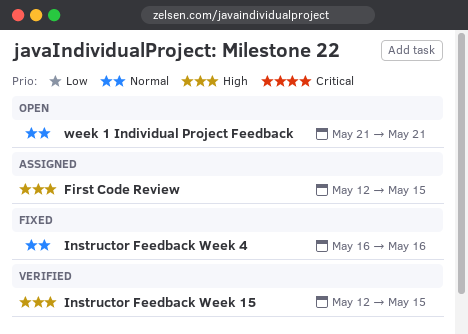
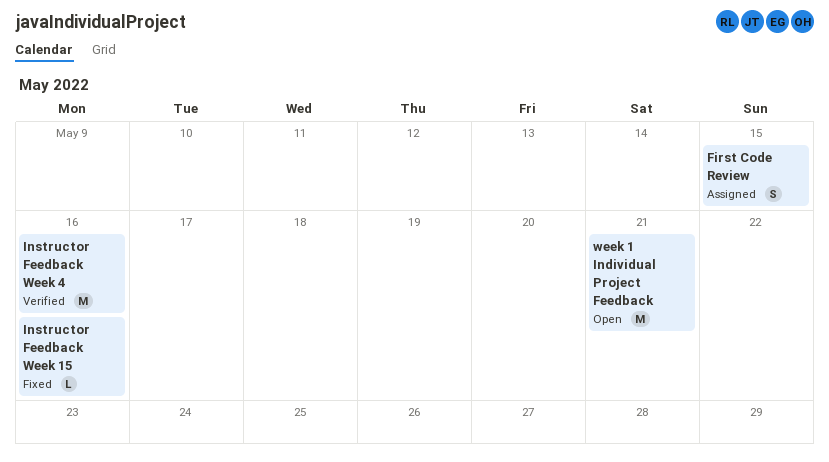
Instructor Feedback Week 15, status: Verified -> Fixed
Instructor Feedback Week 15, due: May 15 -> May 16
Instructor Feedback Week 4, status: Fixed -> Verified

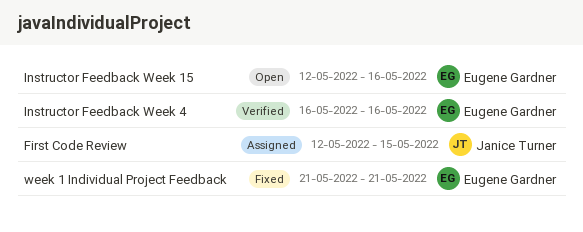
Instructor Feedback Week 15, status: Fixed -> Open
week 1 Individual Project Feedback, status: Open -> Fixed

